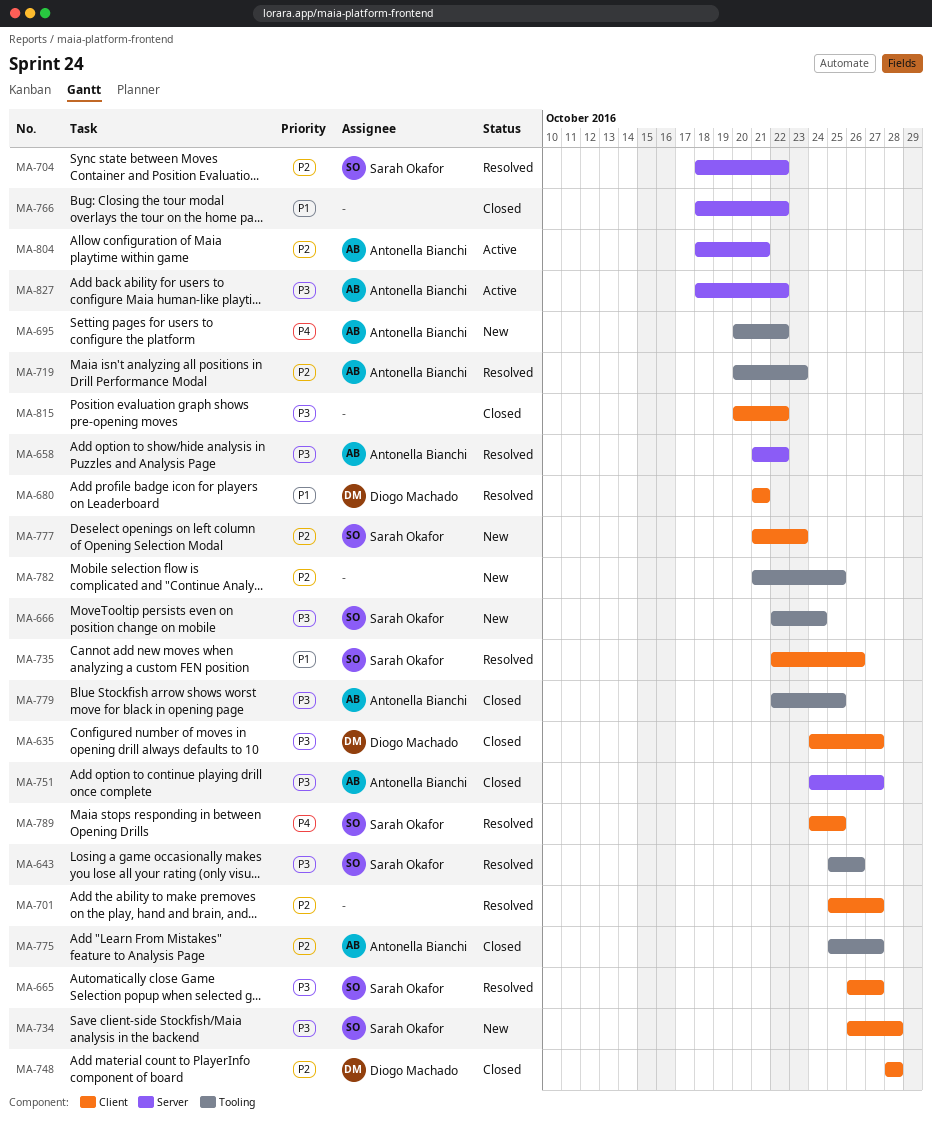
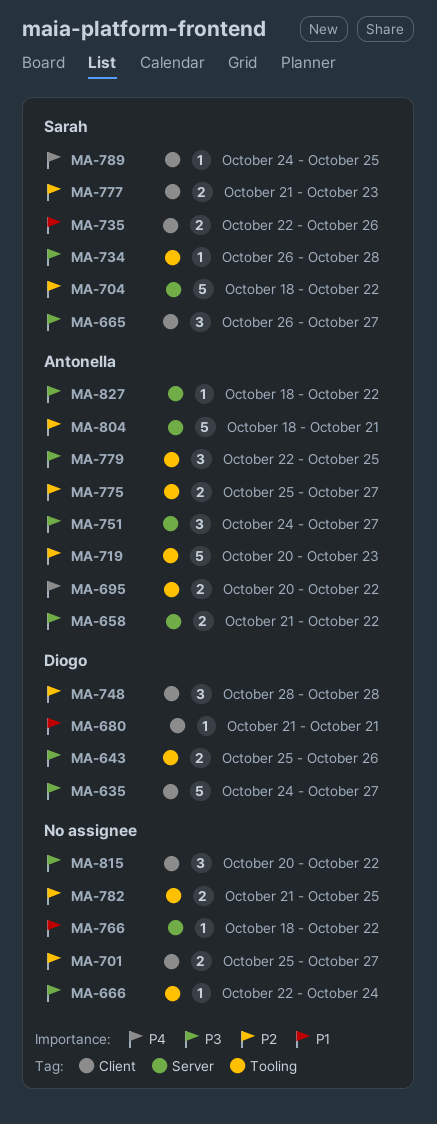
MA-643, owner: Sarah Okafor -> Diogo Machado
MA-666, owner: Sarah Okafor -> none
MA-734, label: Client -> Tooling

